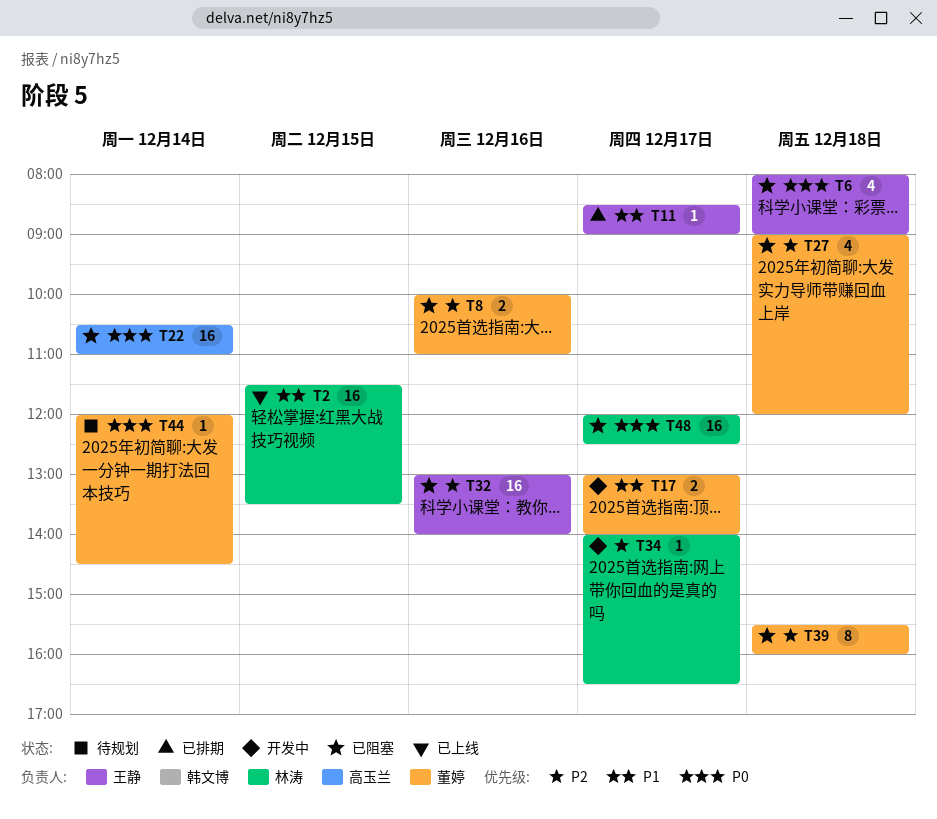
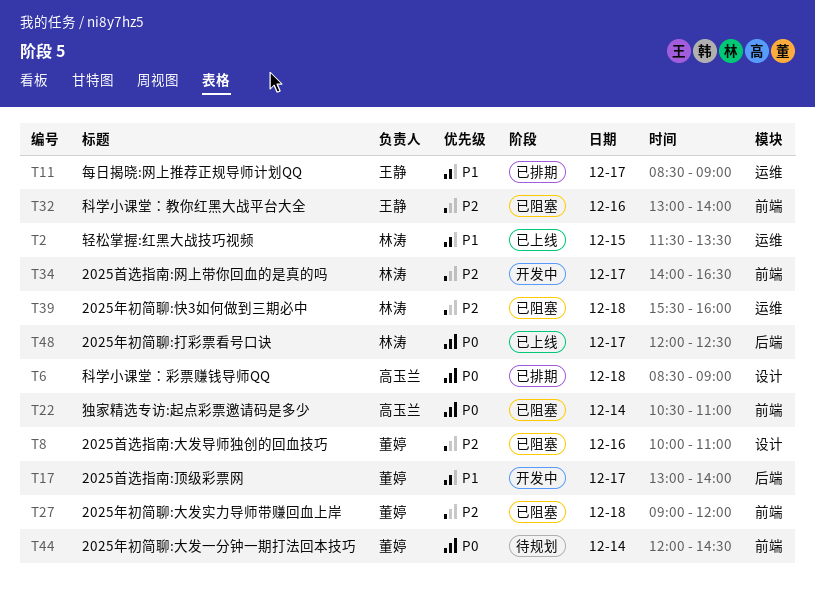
T6, status: 已阻塞 -> 已排期
T6, owner: 王静 -> 高玉兰
T6, begins: 08:00 -> 08:30
T39, owner: 董婷 -> 林涛
T48, status: 已阻塞 -> 已上线

